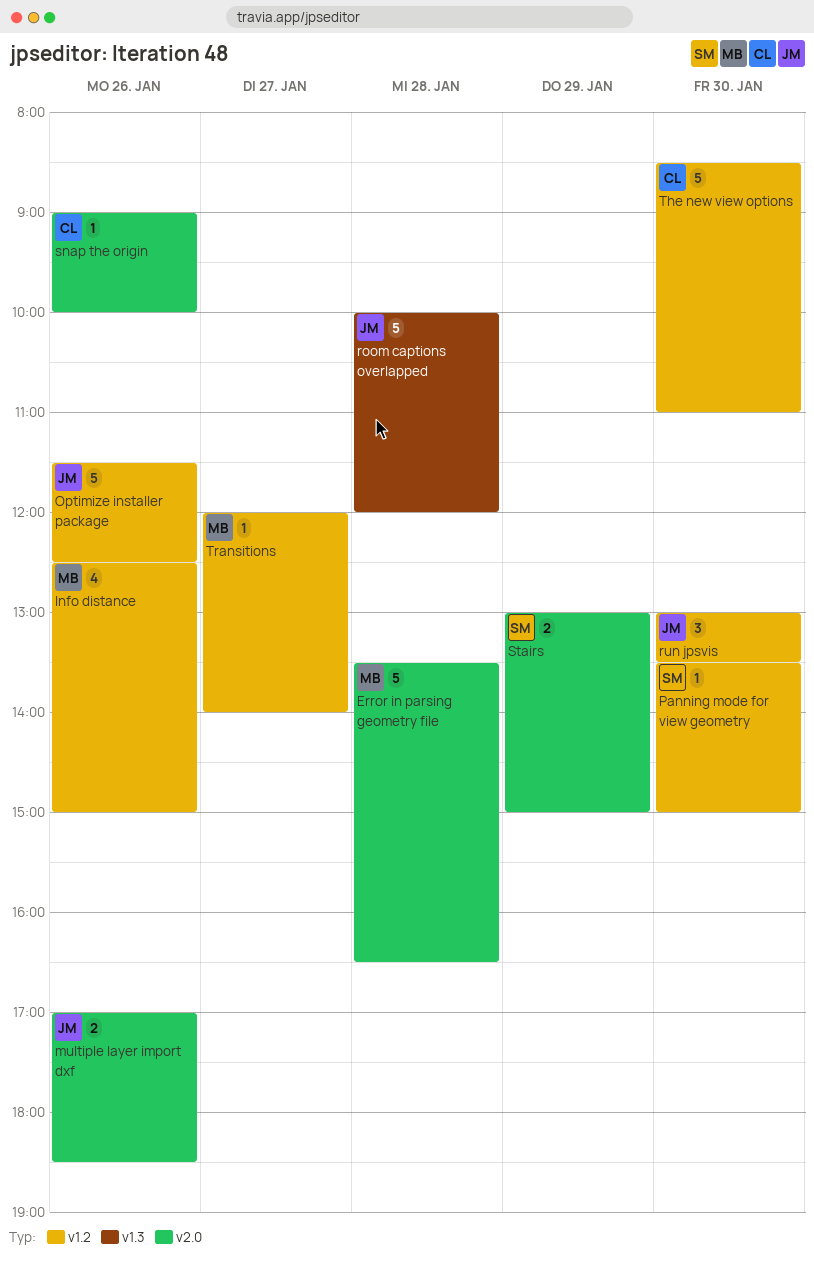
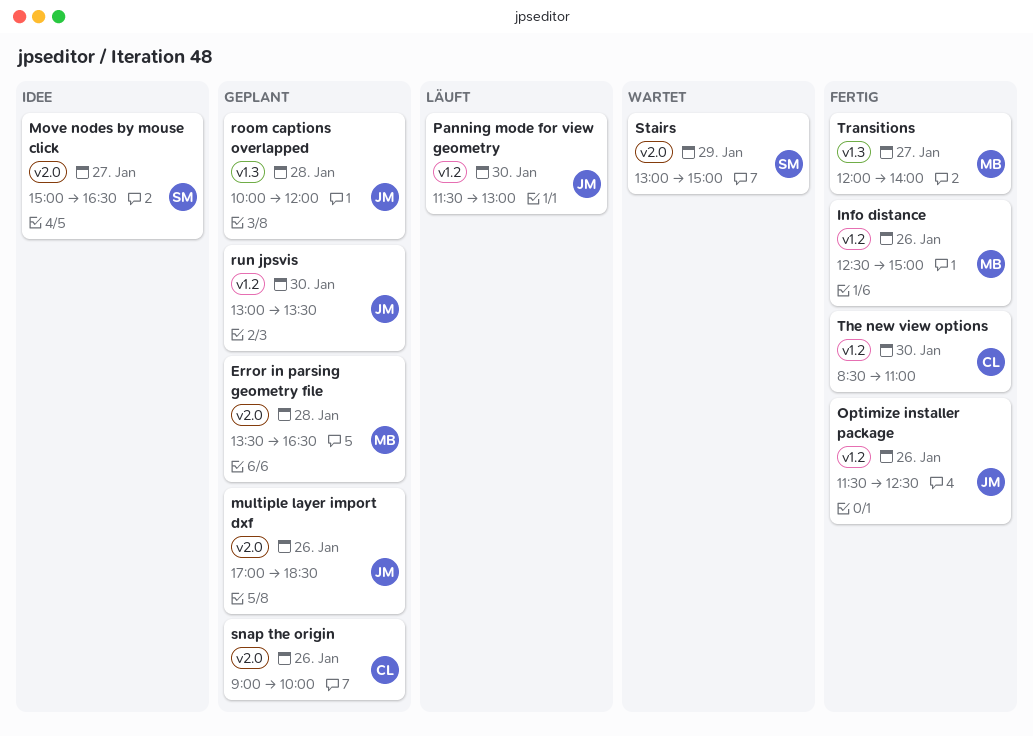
Move nodes by mouse click: none -> present
Panning mode for view geometry, owner: SM -> JM
Panning mode for view geometry, begins: 13:30 -> 11:30
Panning mode for view geometry, ends: 15:00 -> 13:00
Transitions, label: v1.2 -> v1.3

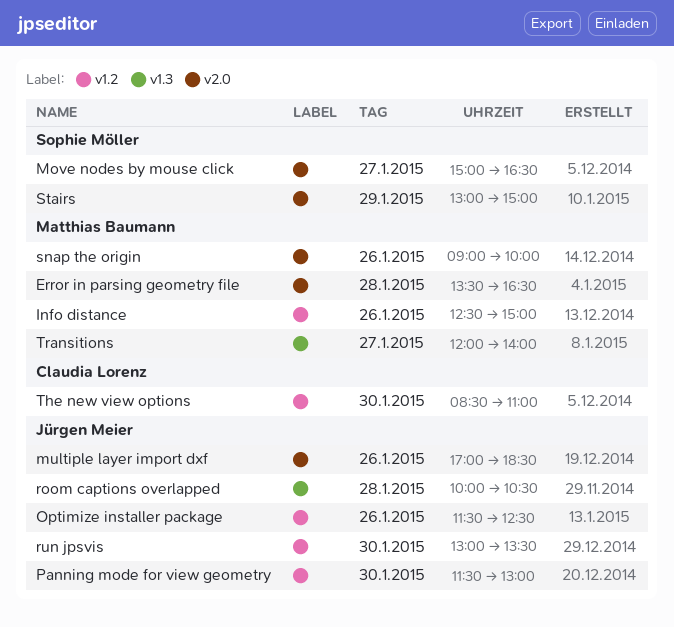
room captions overlapped, ends: 12:00 -> 10:30
snap the origin, owner: Claudia Lorenz -> Matthias Baumann

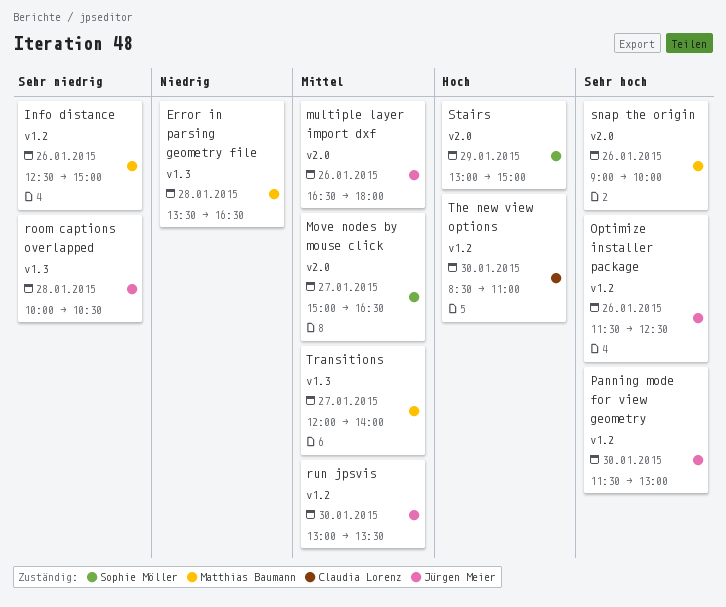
Error in parsing geometry file, label: v2.0 -> v1.3
multiple layer import dxf, begins: 17:00 -> 16:30
multiple layer import dxf, ends: 18:30 -> 18:00

